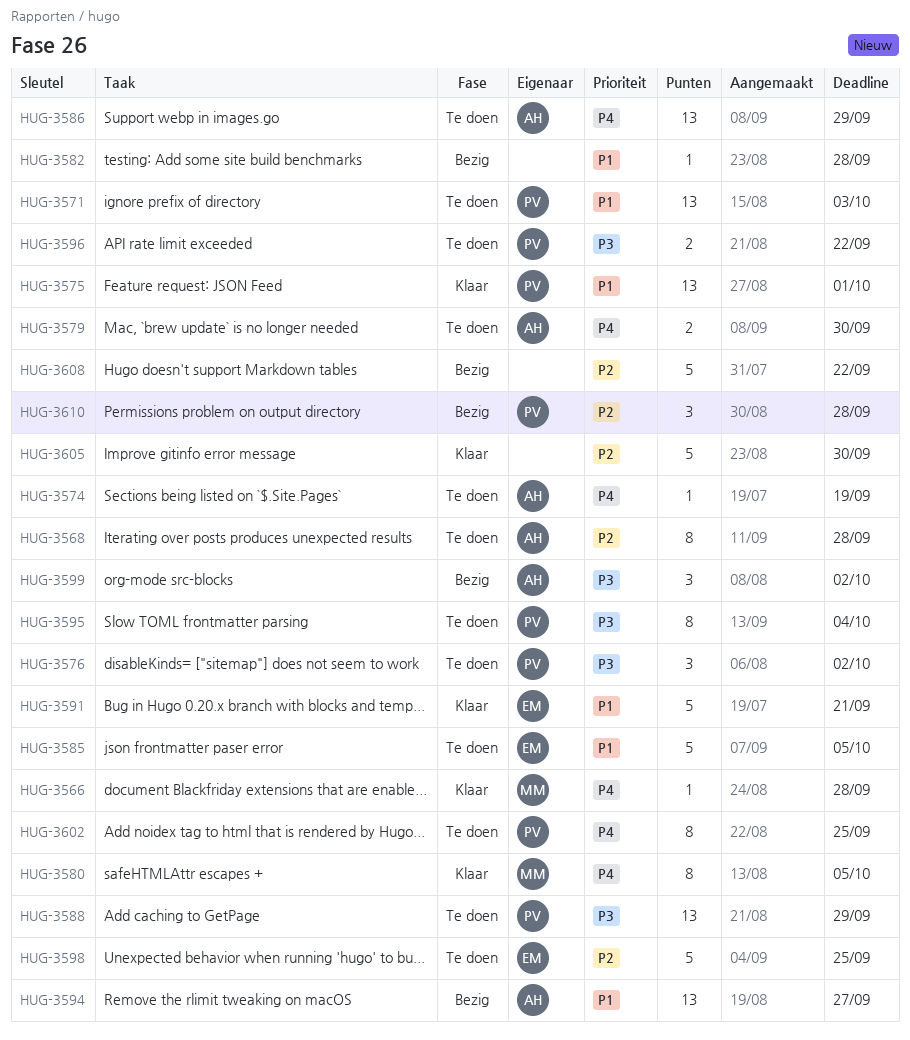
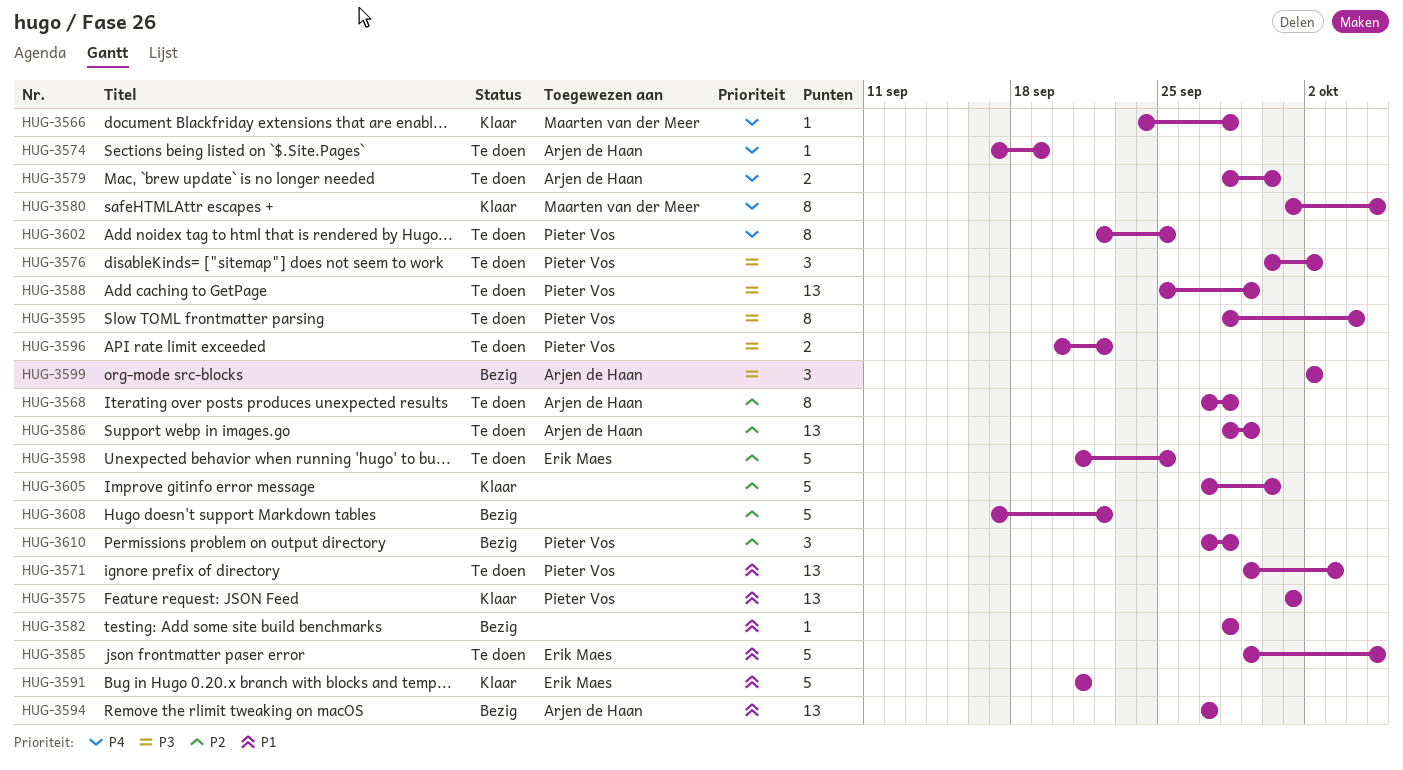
HUG-3586, priority: P4 -> P2

